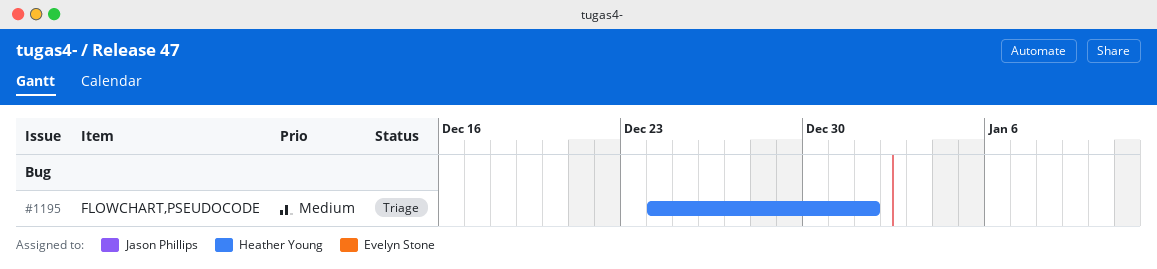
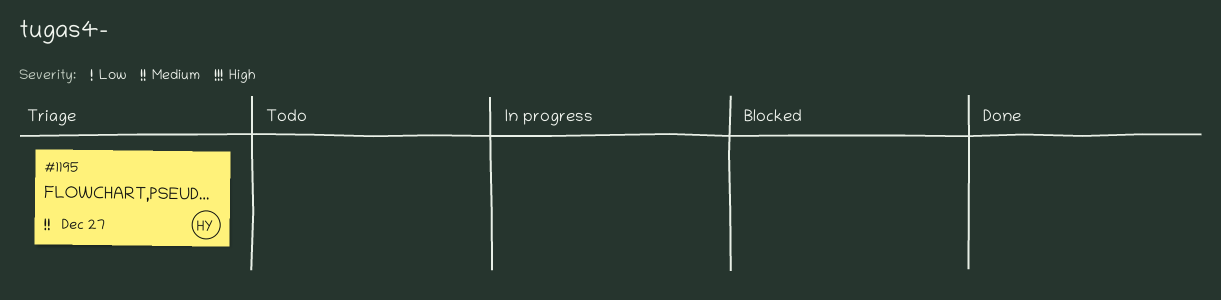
#1195, due: Jan 1 -> Dec 27

